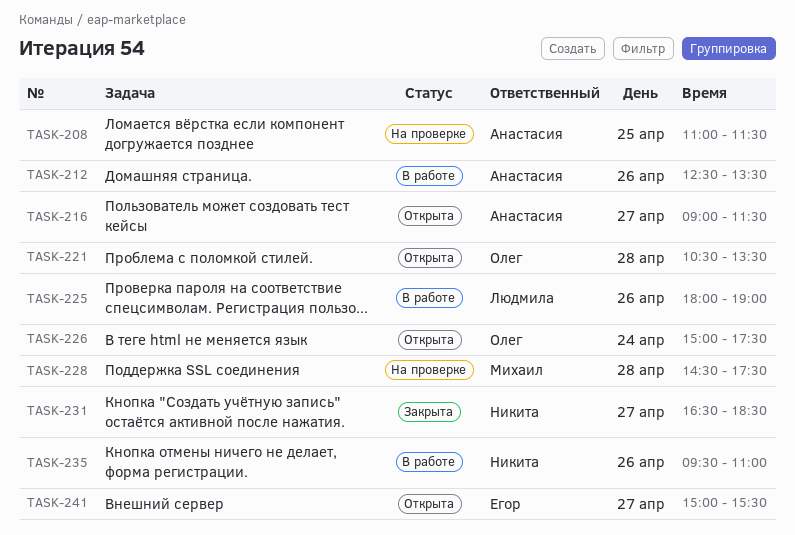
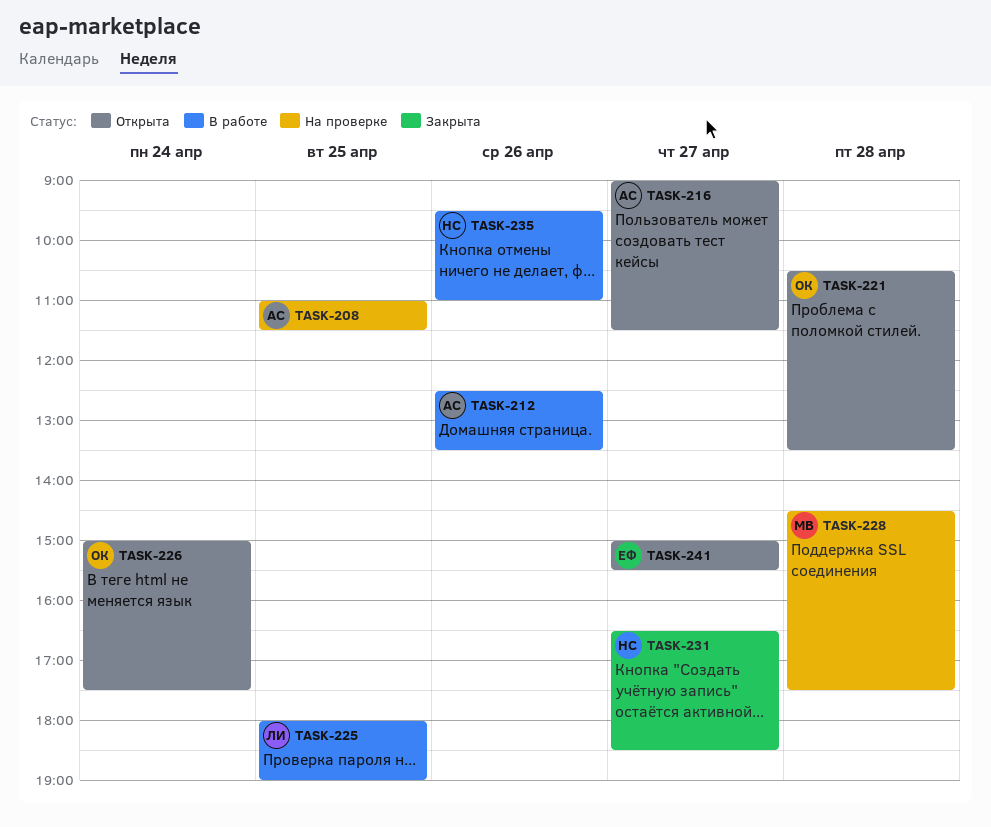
TASK-225, day: Apr 26 -> Apr 25

